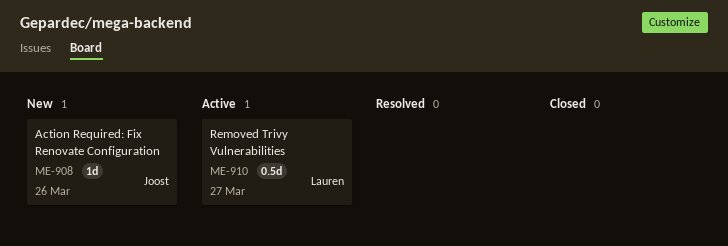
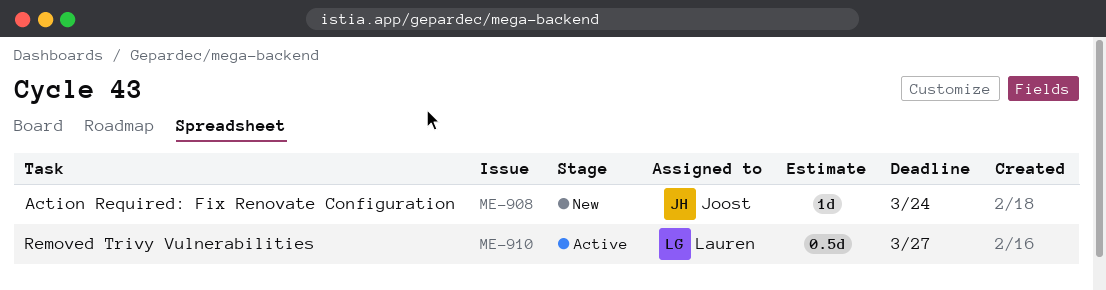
ME-908, due: Mar 26 -> Mar 24

